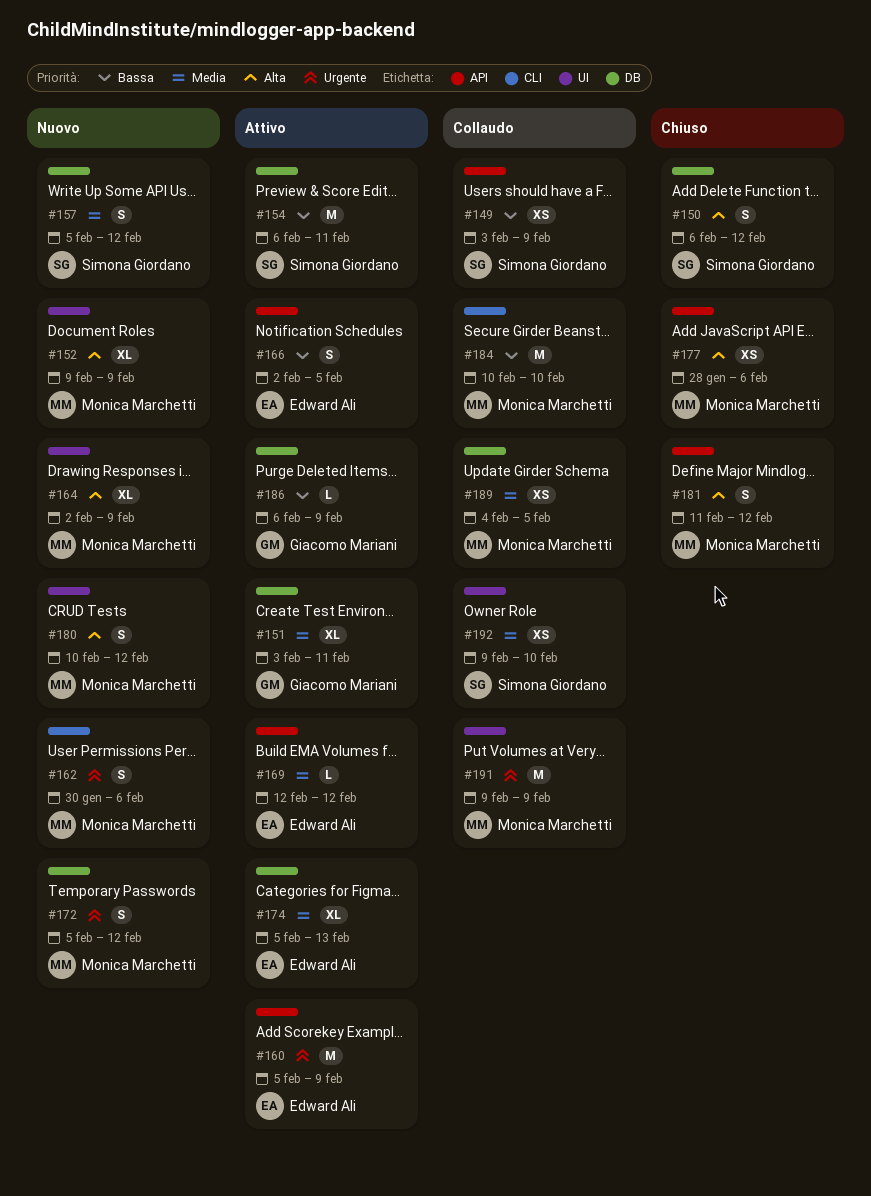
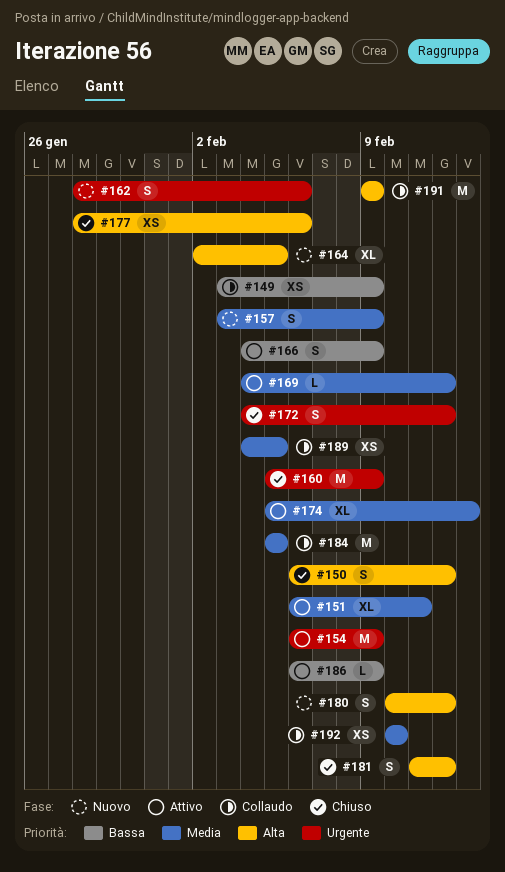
#151, start: Feb 3 -> Feb 6
#152: present -> none
#154, priority: Bassa -> Urgente
#154, due: Feb 11 -> Feb 9
#157, start: Feb 5 -> Feb 3
#157, due: Feb 12 -> Feb 9
#160, status: Attivo -> Chiuso
#162, start: Jan 30 -> Jan 28
#164, due: Feb 9 -> Feb 5
#166, start: Feb 2 -> Feb 4
#166, due: Feb 5 -> Feb 9
#169, start: Feb 12 -> Feb 4
#172, status: Nuovo -> Chiuso
#172, start: Feb 5 -> Feb 4
#184, priority: Bassa -> Media
#184, start: Feb 10 -> Feb 5
#184, due: Feb 10 -> Feb 5
#191, priority: Urgente -> Alta
#192, start: Feb 9 -> Feb 10

